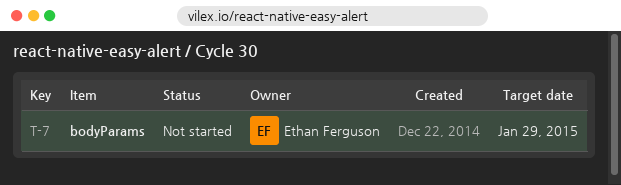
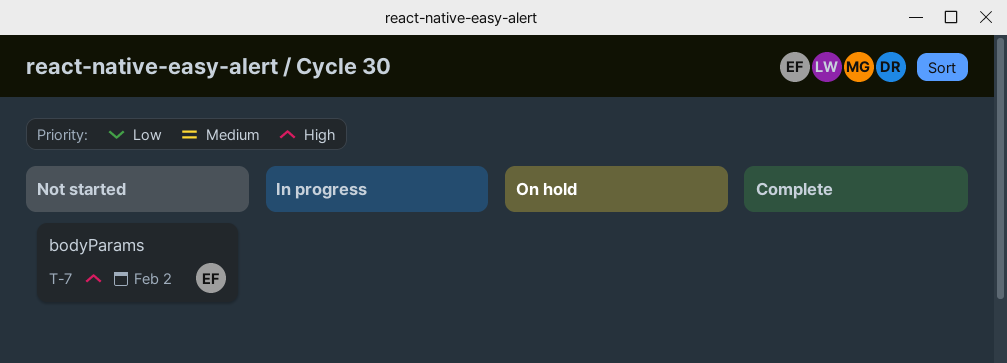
T-7, due: Jan 29 -> Feb 2

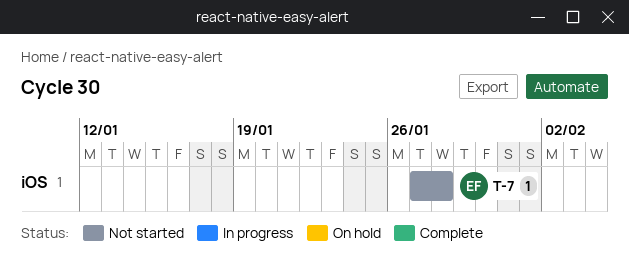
T-7, due: Feb 2 -> Jan 28

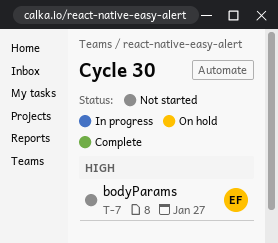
T-7, due: Jan 28 -> Jan 27

